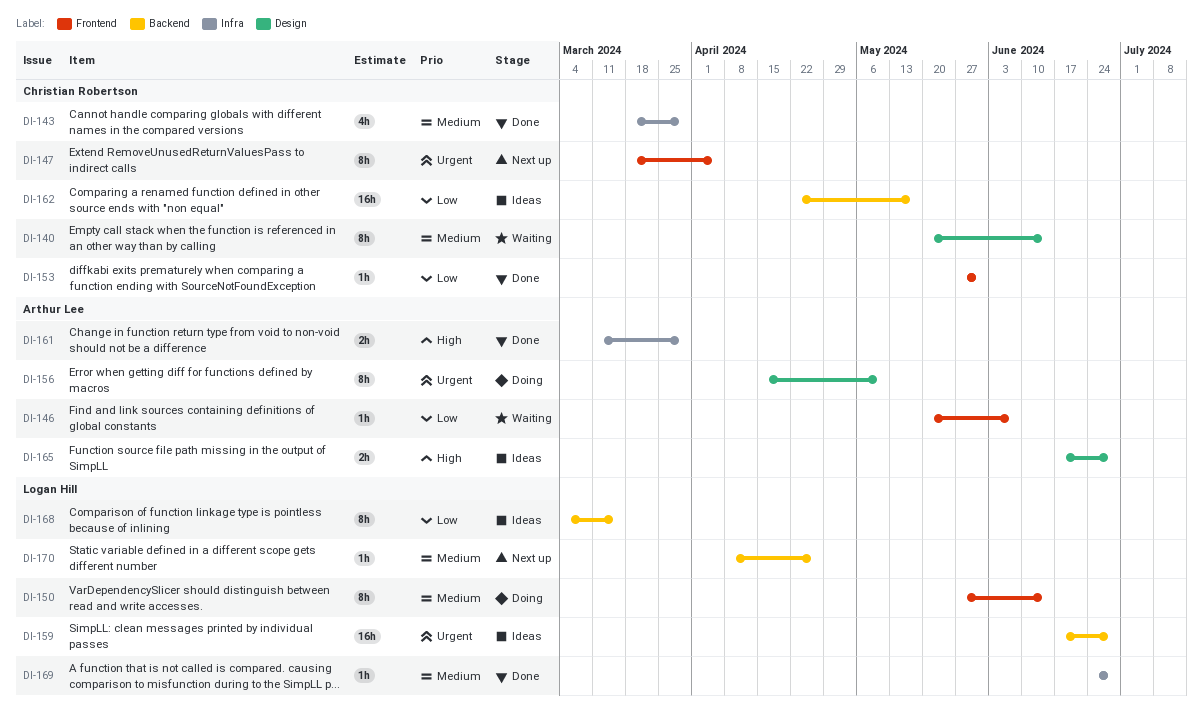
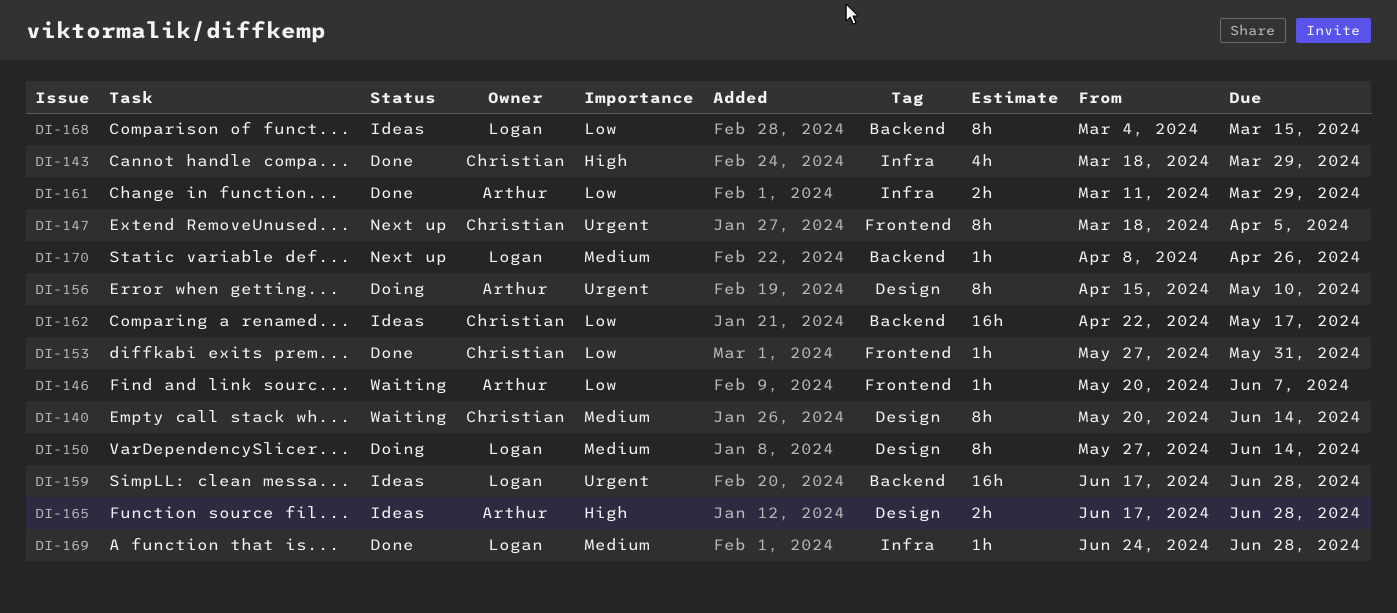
DI-143, priority: Medium -> High
DI-150, label: Frontend -> Design
DI-161, priority: High -> Low

